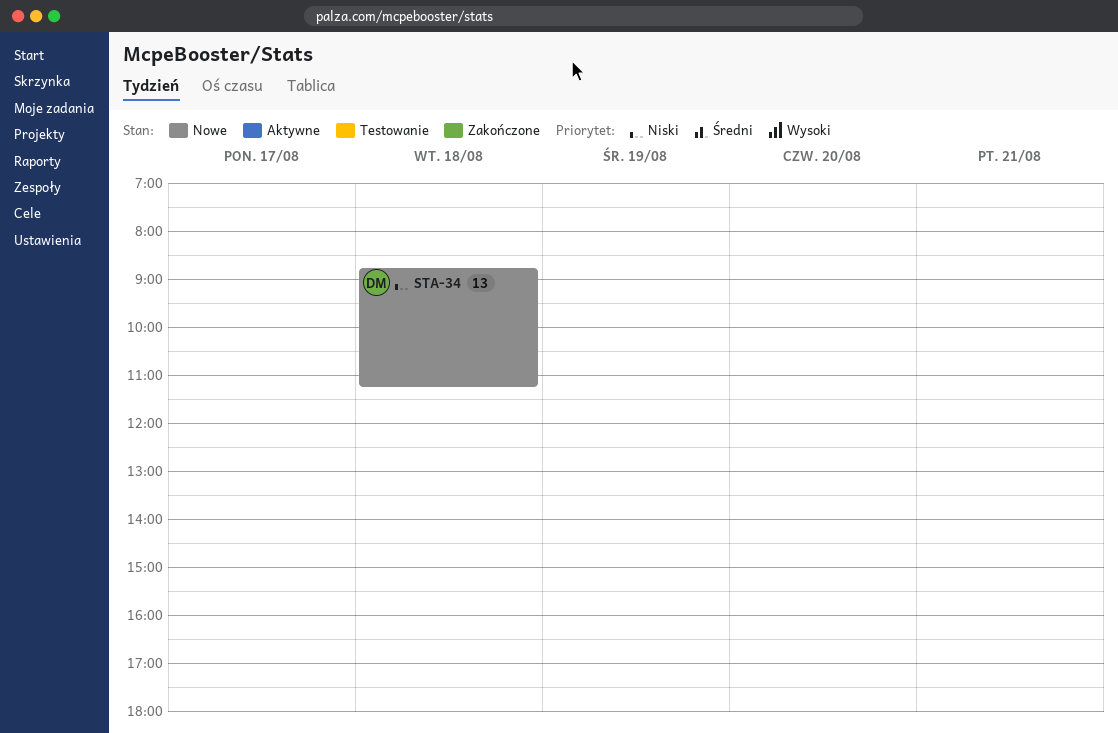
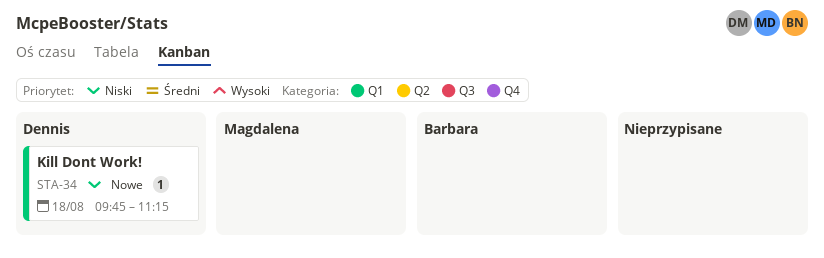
STA-34, estimate: 13 -> 1
STA-34, begins: 08:45 -> 09:45

